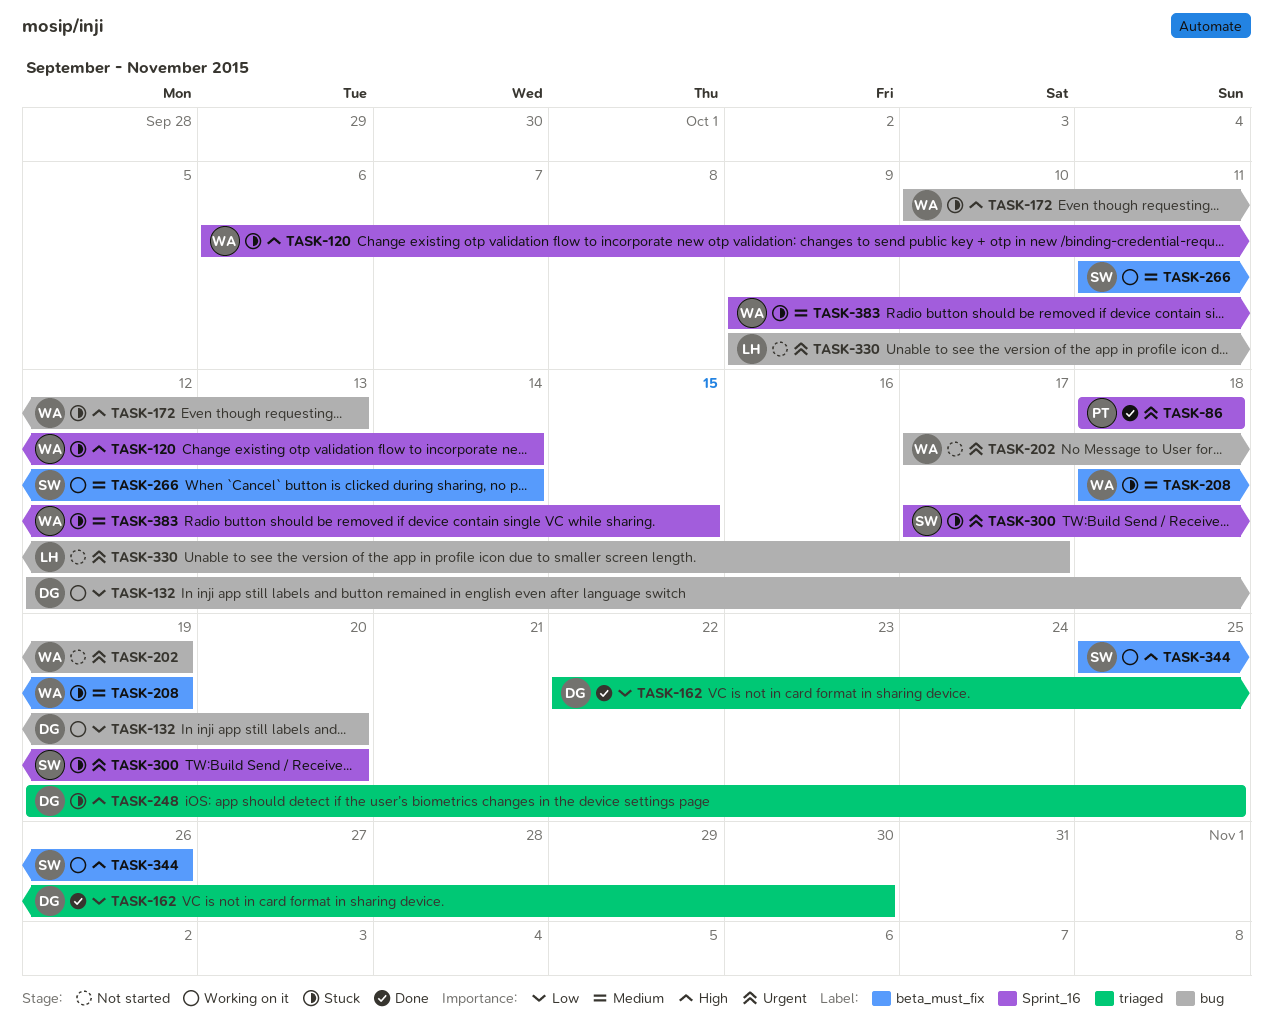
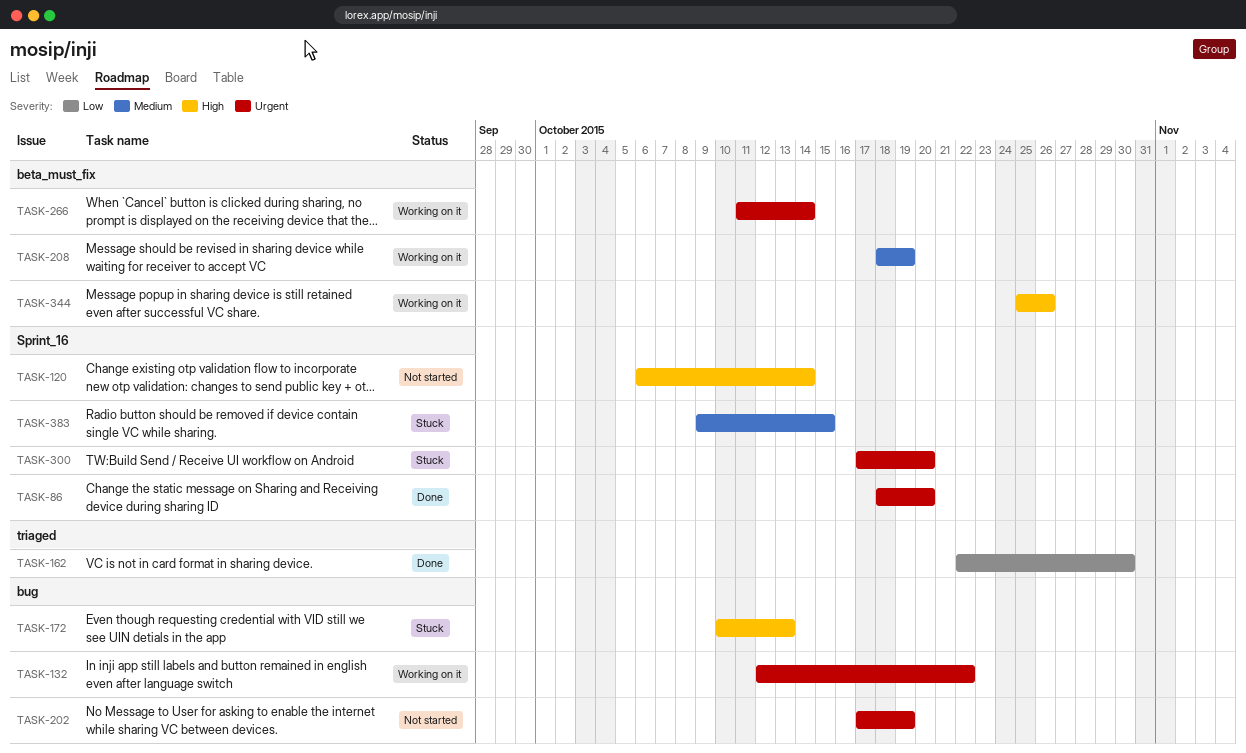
TASK-86, due: Oct 18 -> Oct 20
TASK-120, status: Stuck -> Not started
TASK-132, priority: Low -> Urgent
TASK-132, due: Oct 20 -> Oct 22
TASK-208, status: Stuck -> Working on it
TASK-248: present -> none
TASK-266, priority: Medium -> Urgent
TASK-330: present -> none

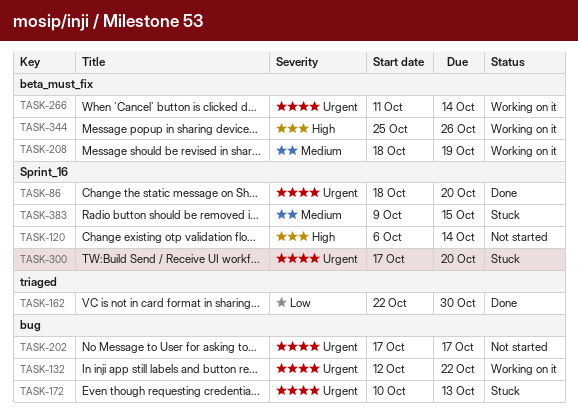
TASK-172, priority: High -> Urgent
TASK-202, due: Oct 19 -> Oct 17

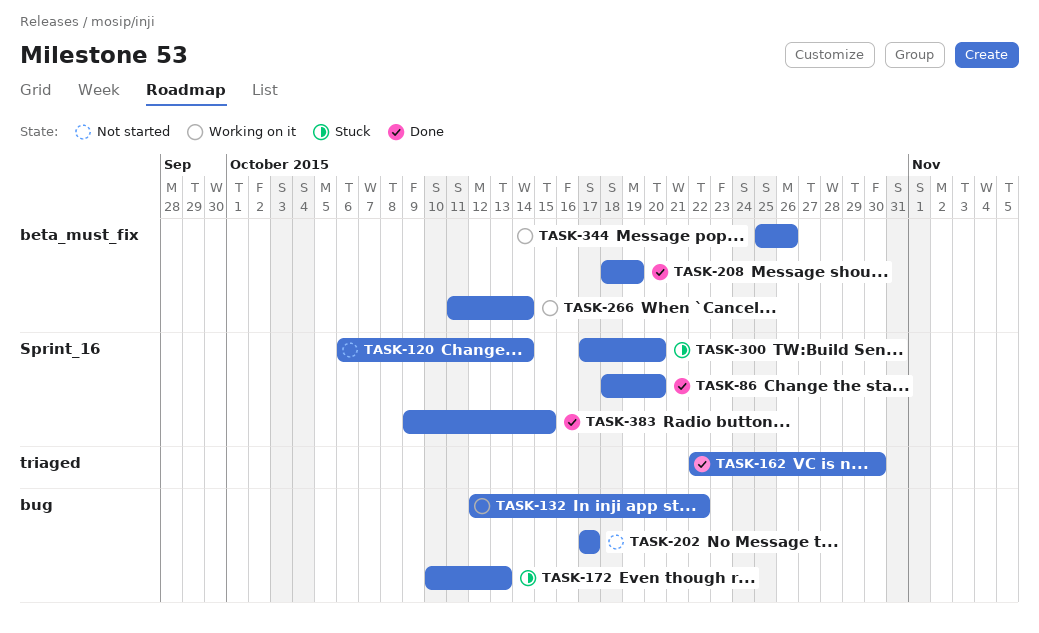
TASK-208, status: Working on it -> Done
TASK-383, status: Stuck -> Done

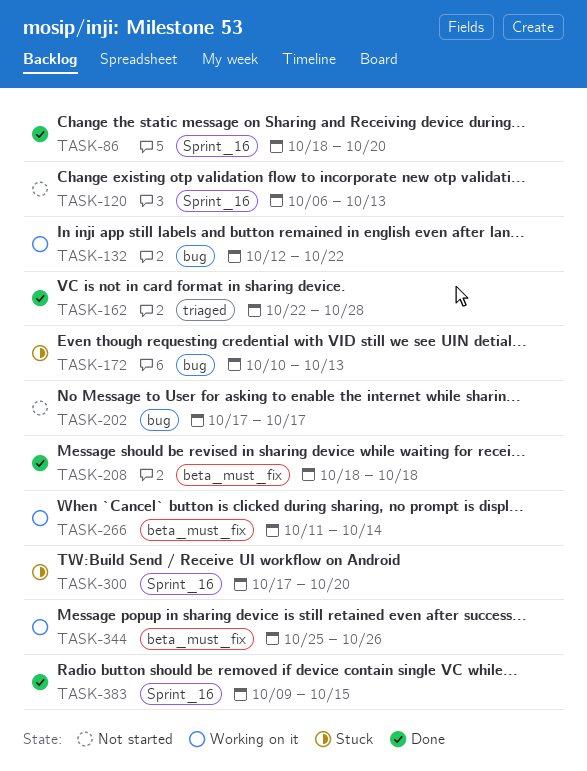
TASK-120, due: Oct 14 -> Oct 13
TASK-162, due: Oct 30 -> Oct 28
TASK-208, due: Oct 19 -> Oct 18

